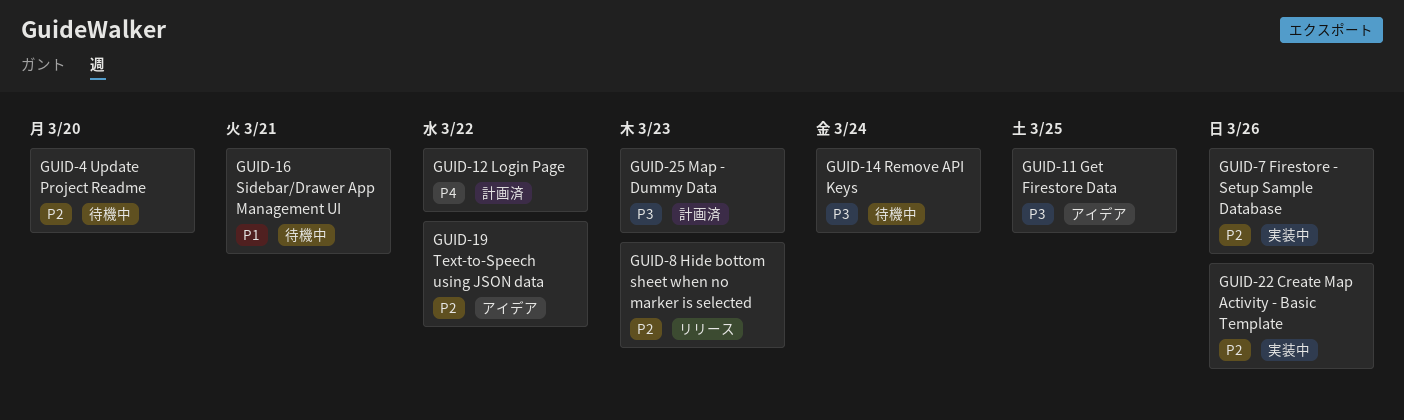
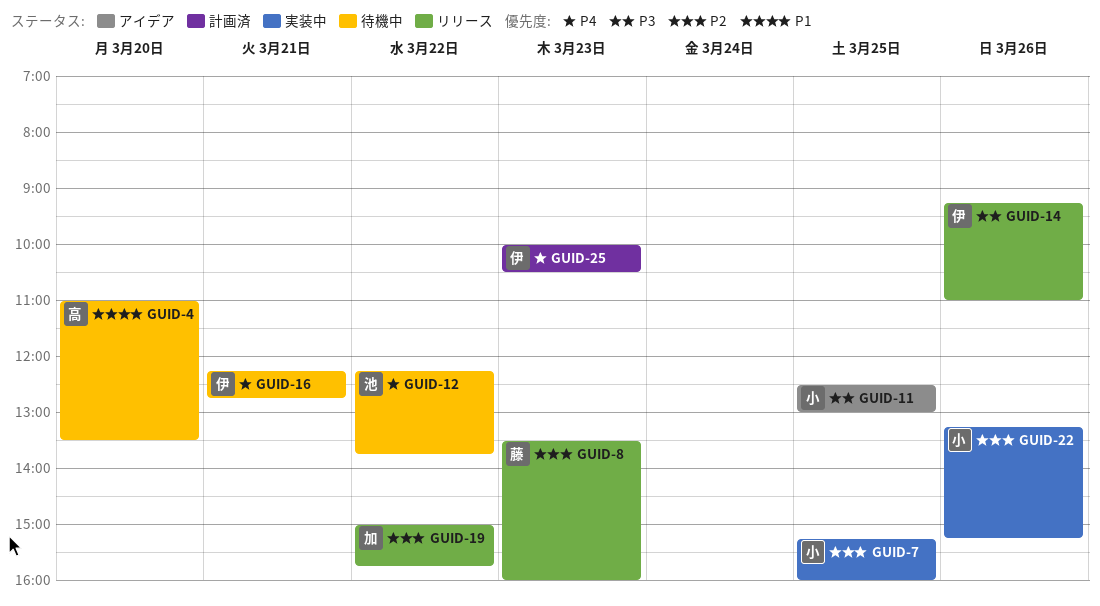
GUID-4, priority: P2 -> P1
GUID-7, day: Mar 26 -> Mar 25
GUID-12, status: 計画済 -> 待機中
GUID-14, status: 待機中 -> リリース
GUID-14, day: Mar 24 -> Mar 26
GUID-16, priority: P1 -> P4
GUID-19, status: アイデア -> リリース
GUID-25, priority: P3 -> P4

